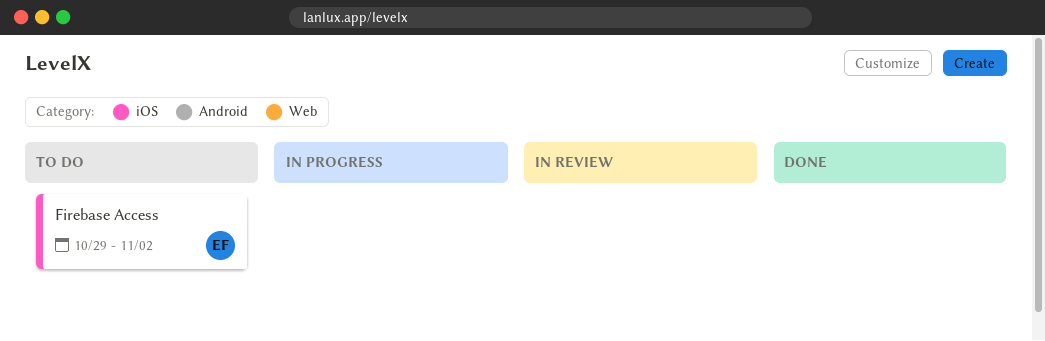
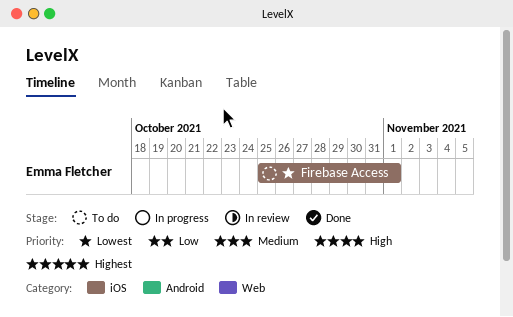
Firebase Access, start: Oct 29 -> Oct 25
Firebase Access, due: Nov 2 -> Nov 1

